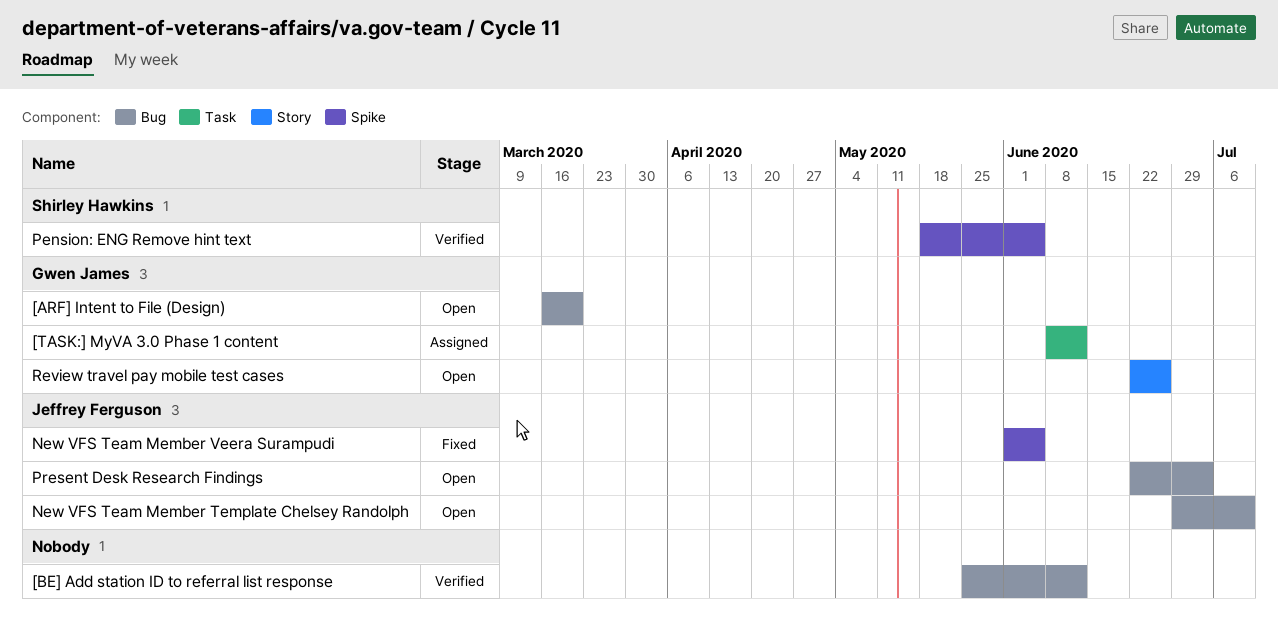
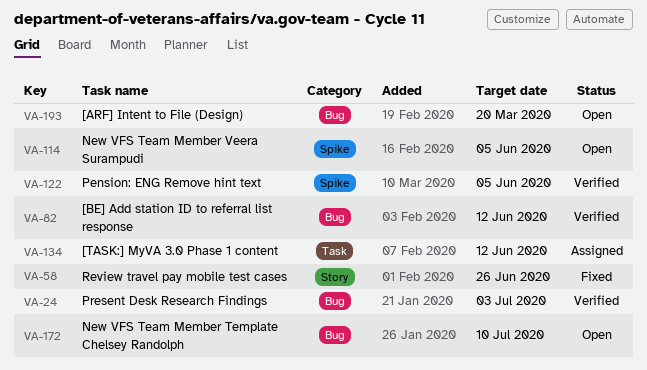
New VFS Team Member Veera Surampudi, status: Fixed -> Open
Present Desk Research Findings, status: Open -> Verified
Review travel pay mobile test cases, status: Open -> Fixed

